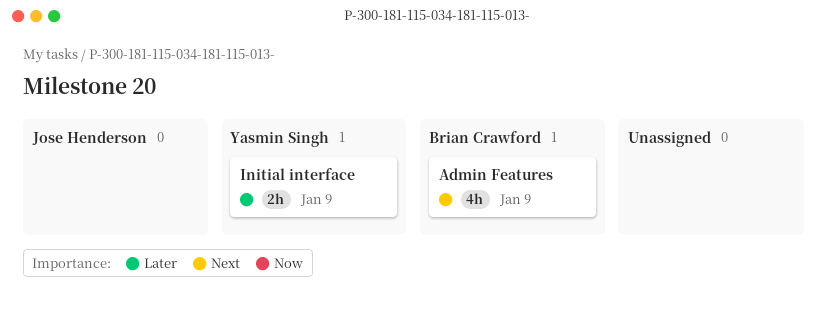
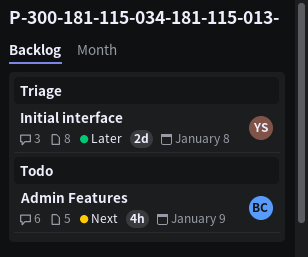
Initial interface, estimate: 2h -> 2d
Initial interface, due: Jan 9 -> Jan 8

